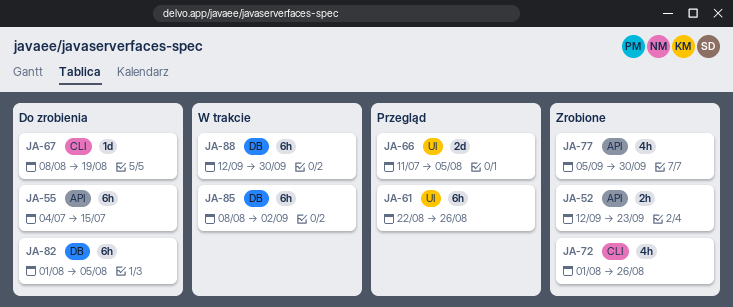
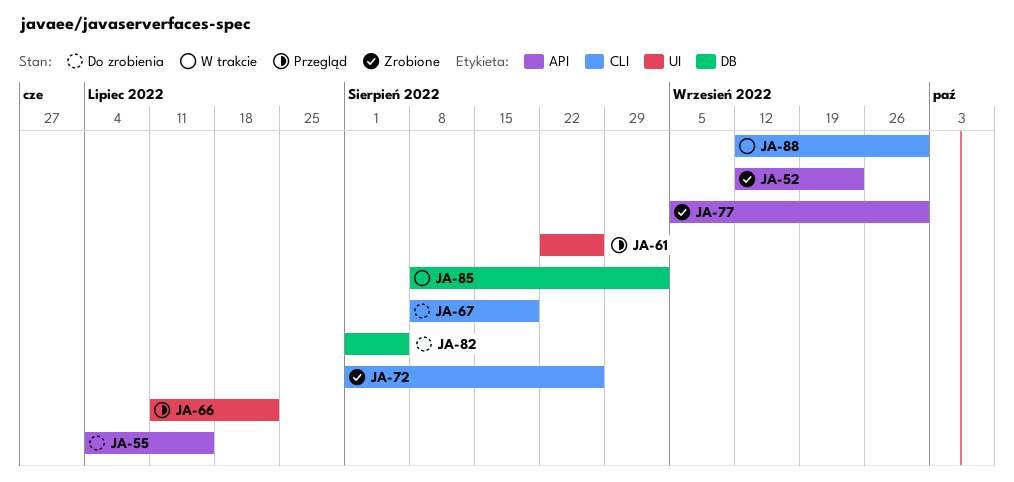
JA-66, due: Aug 5 -> Jul 22
JA-88, label: DB -> CLI

